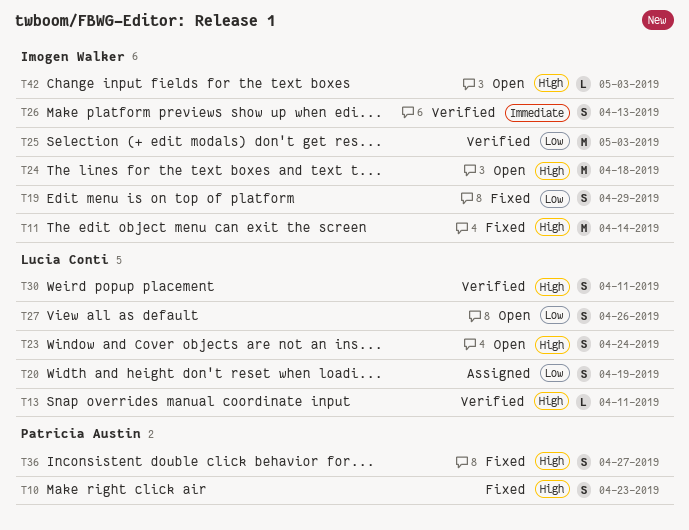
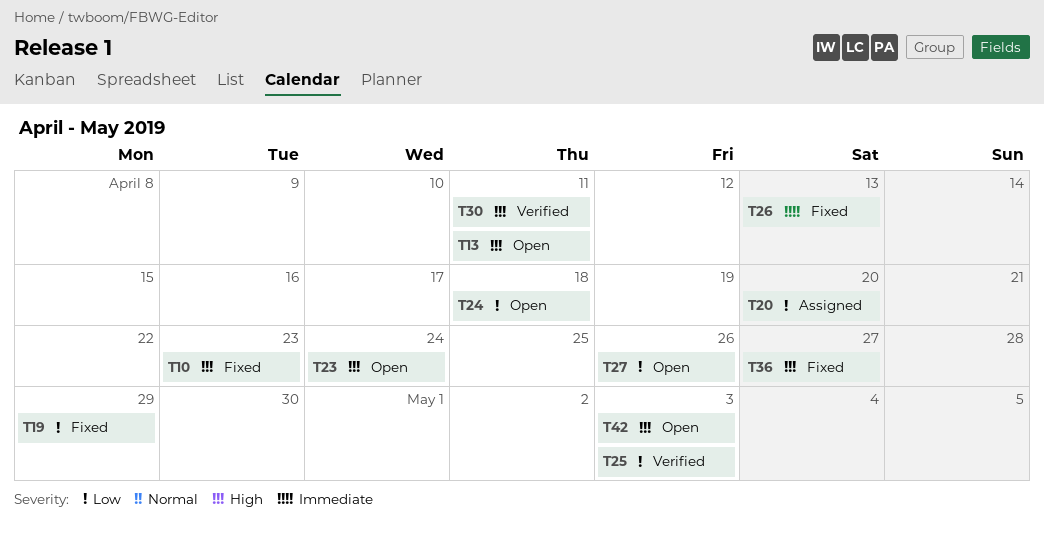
T11: present -> none
T13, status: Verified -> Open
T20, due: Apr 19 -> Apr 20
T24, priority: High -> Low
T26, status: Verified -> Fixed

